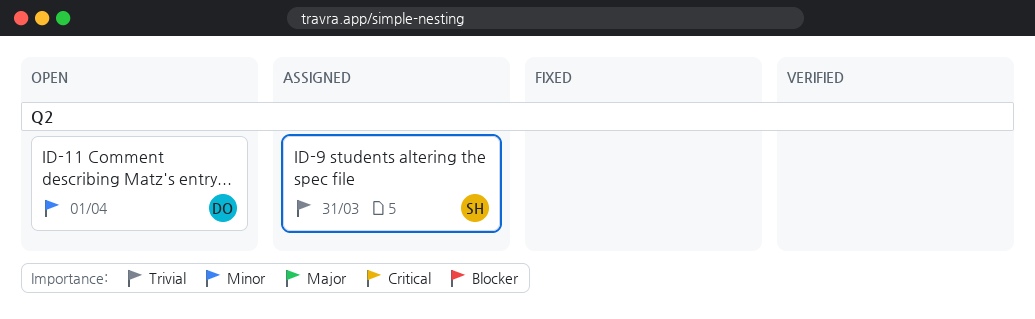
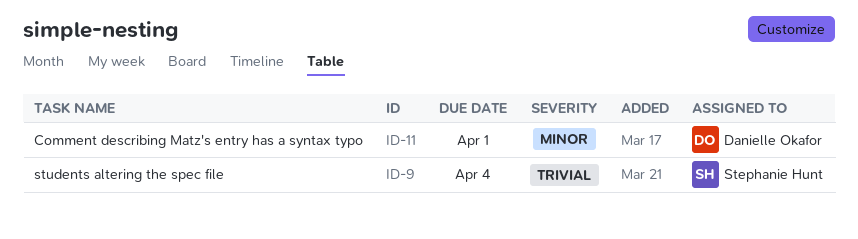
ID-9, due: Mar 31 -> Apr 4

